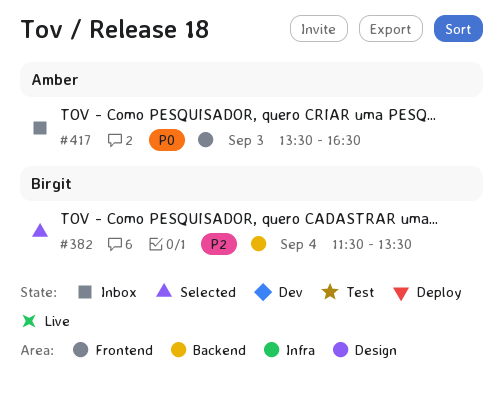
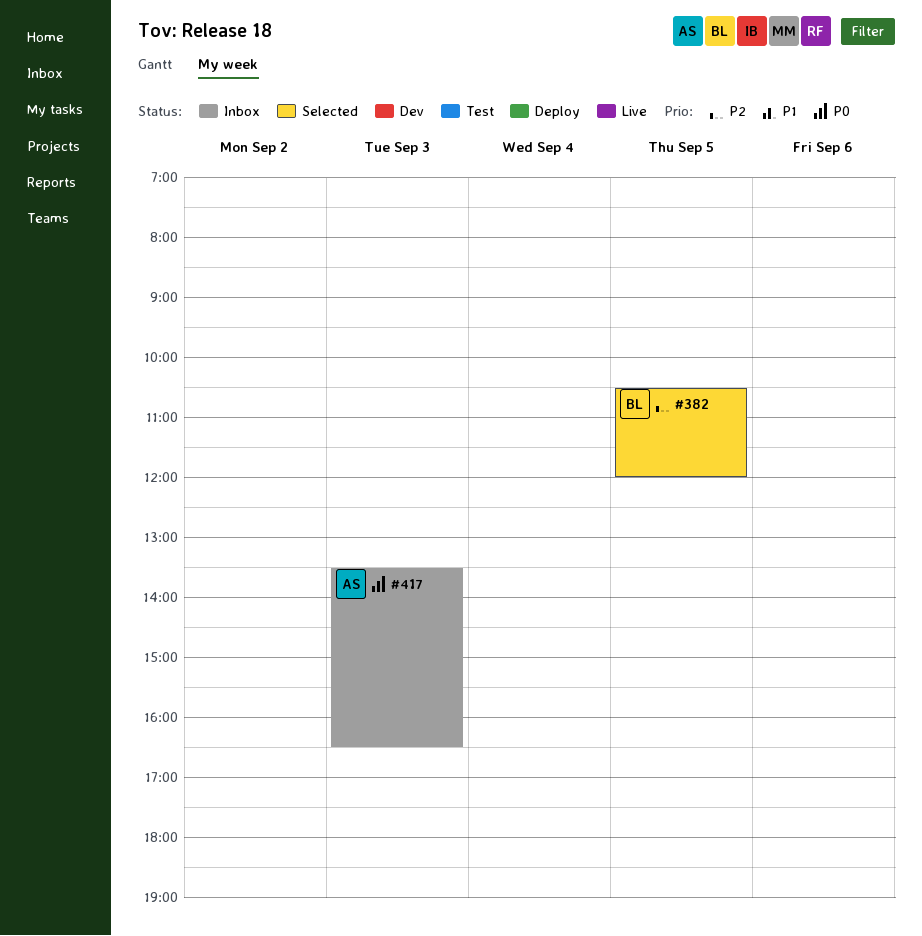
#382, day: Sep 4 -> Sep 5
#382, begins: 11:30 -> 10:30
#382, ends: 13:30 -> 12:00

